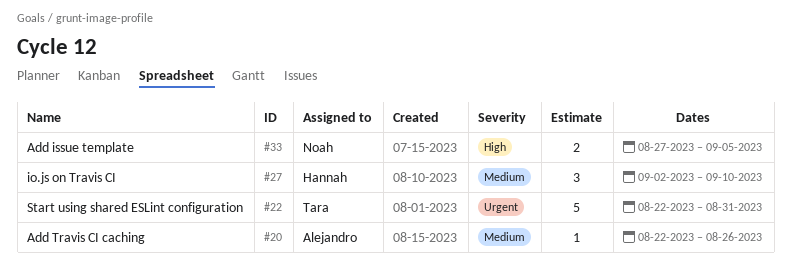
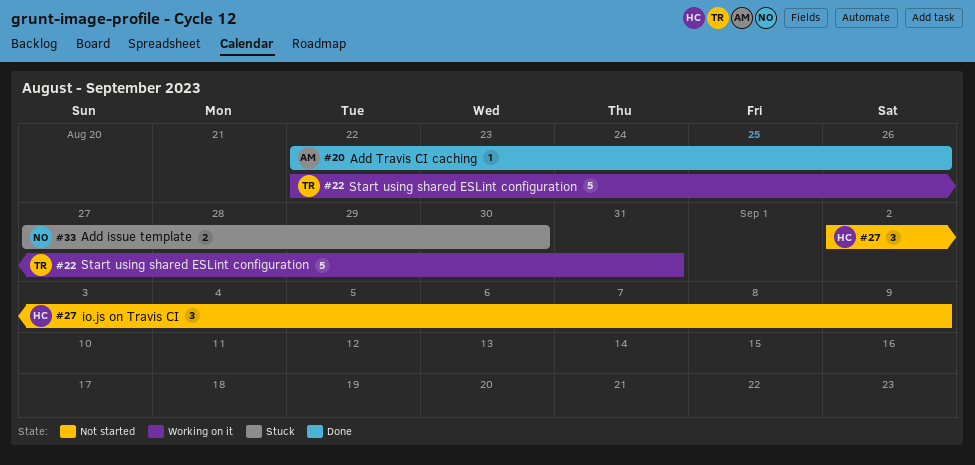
#27, due: Sep 10 -> Sep 9
#33, due: Sep 5 -> Aug 30

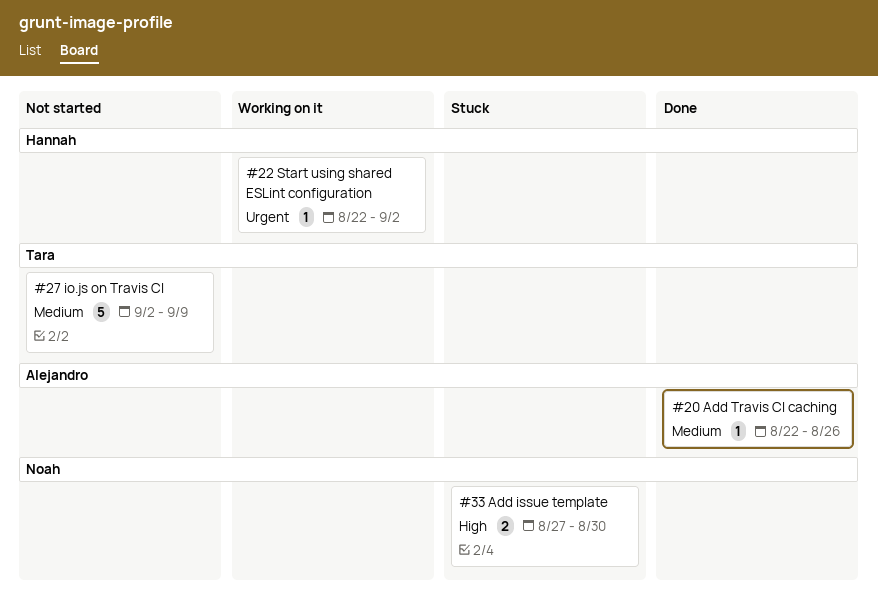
#22, owner: Tara -> Hannah
#22, estimate: 5 -> 1
#22, due: Aug 31 -> Sep 2
#27, owner: Hannah -> Tara
#27, estimate: 3 -> 5

